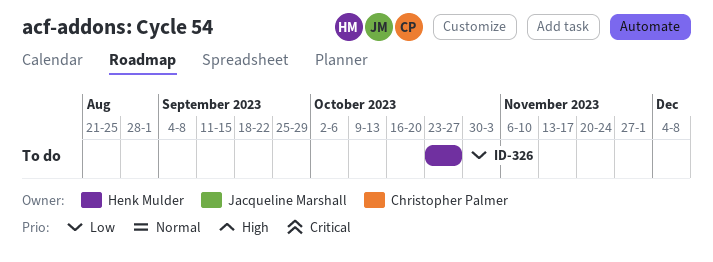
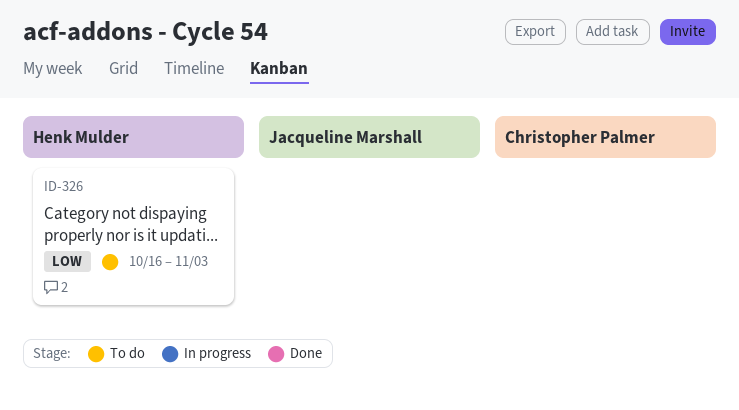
ID-326, start: Oct 23 -> Oct 16
ID-326, due: Oct 27 -> Nov 3

